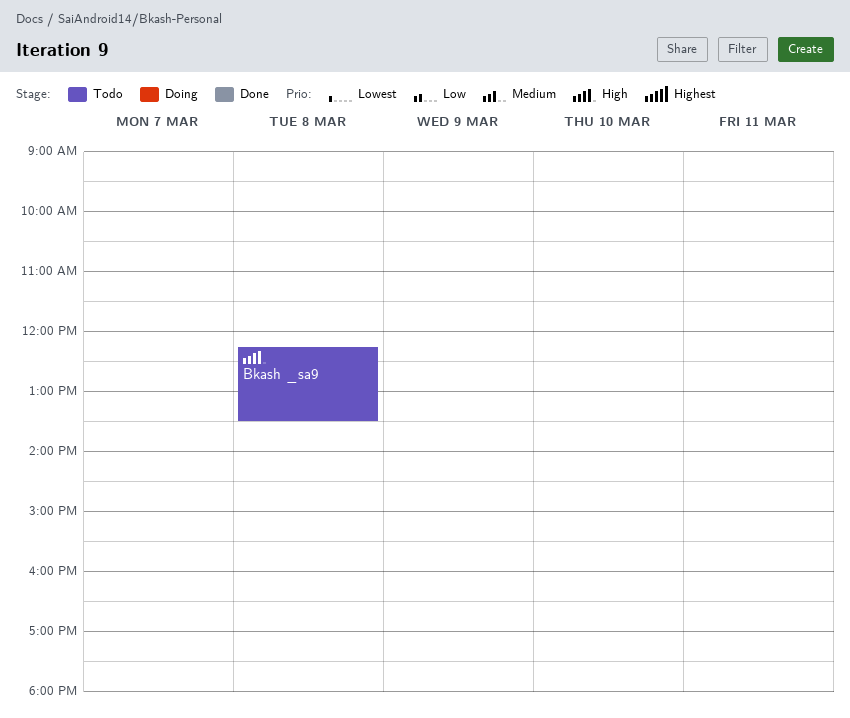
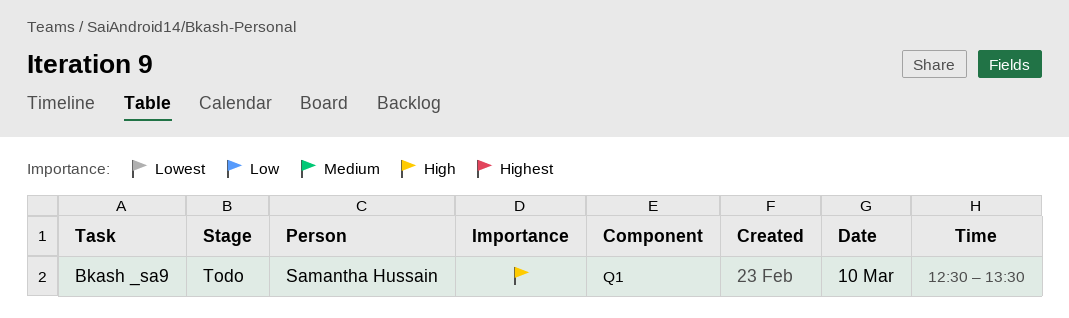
Bkash _sa9, day: Mar 8 -> Mar 10
Bkash _sa9, begins: 12:15 -> 12:30

